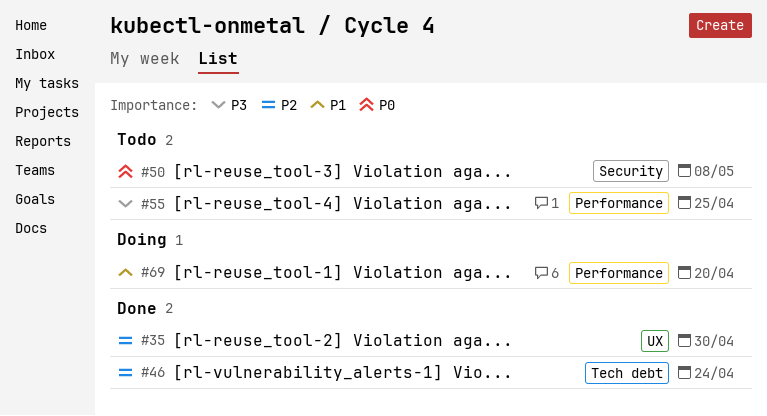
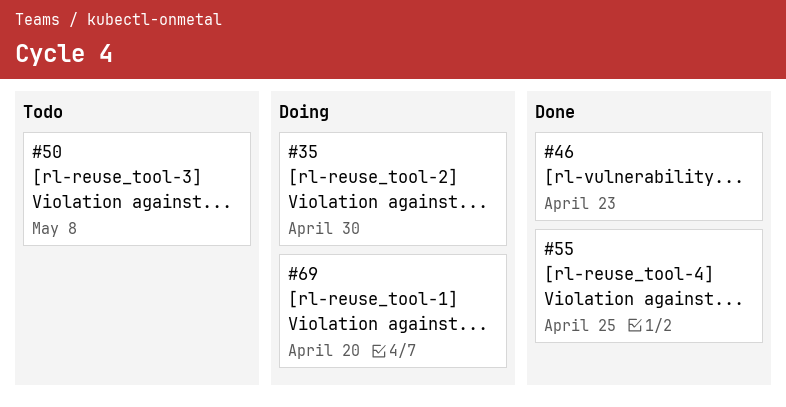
#35, status: Done -> Doing
#46, due: Apr 24 -> Apr 23
#55, status: Todo -> Done

